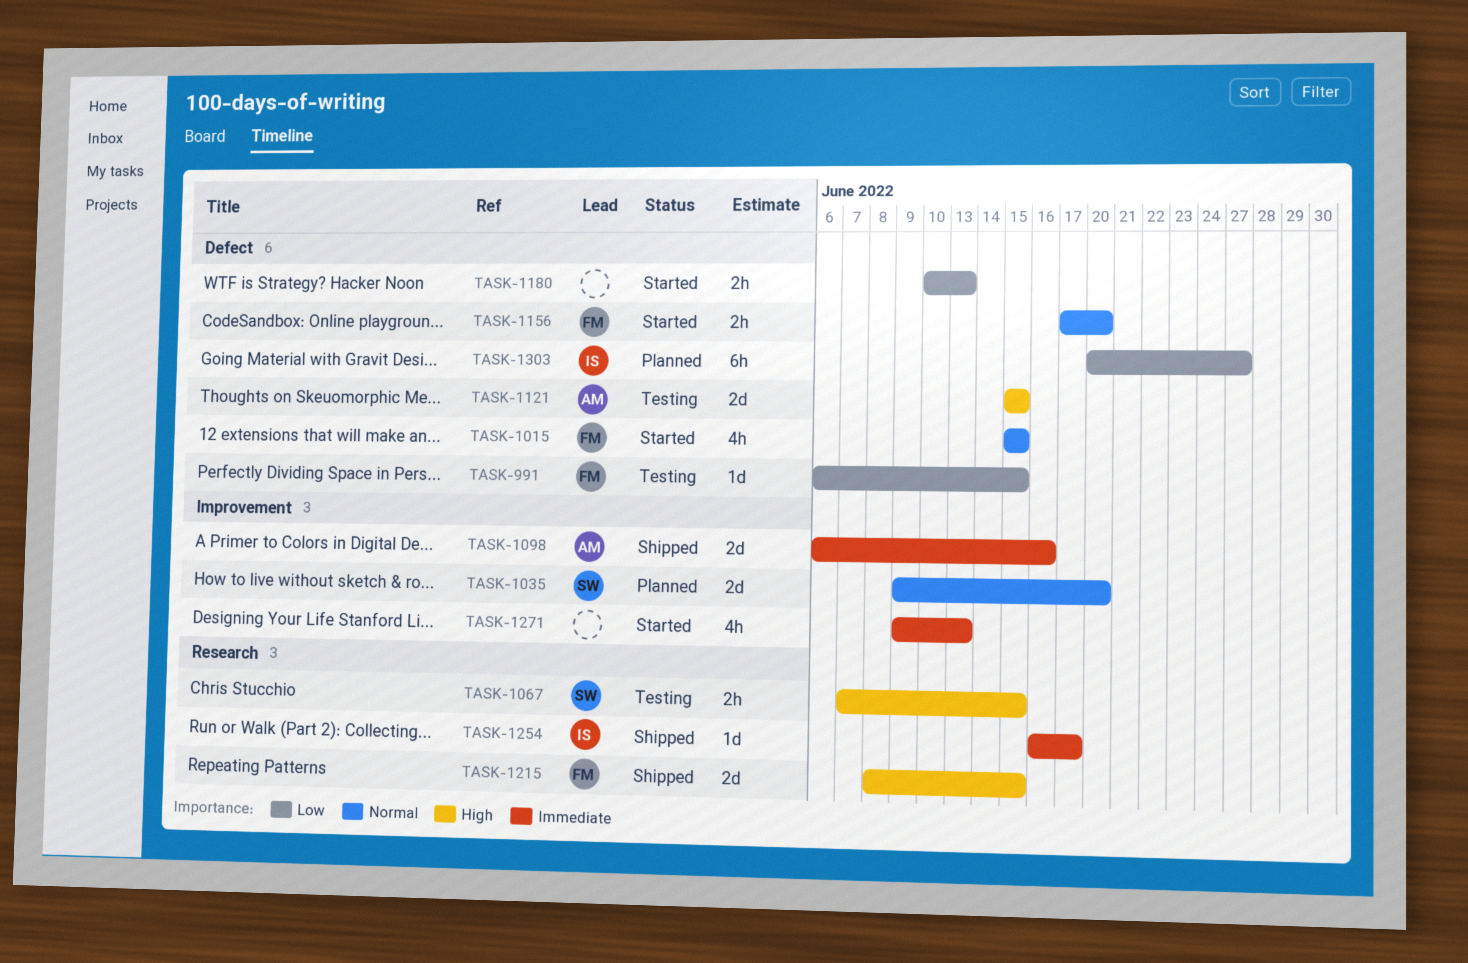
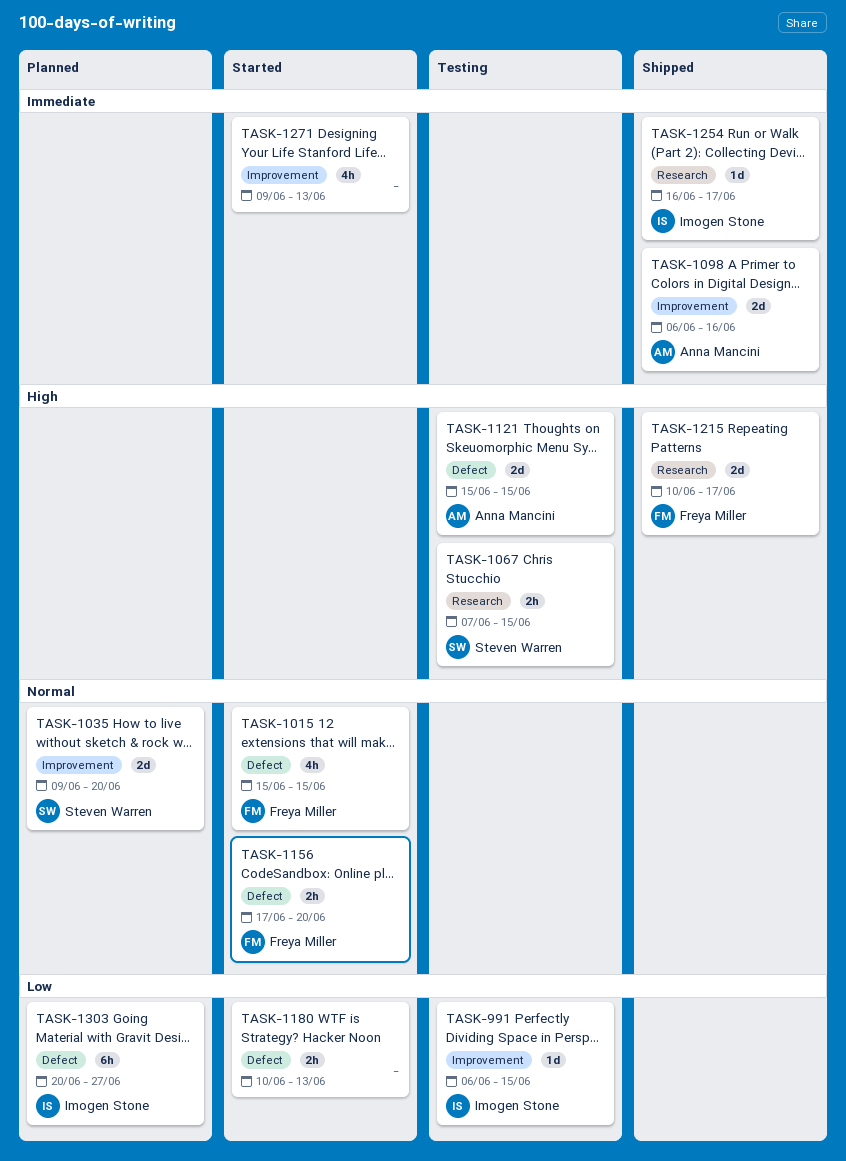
TASK-991, owner: Freya Miller -> Imogen Stone
TASK-991, label: Defect -> Improvement
TASK-1215, start: Jun 8 -> Jun 10
TASK-1215, due: Jun 15 -> Jun 17

